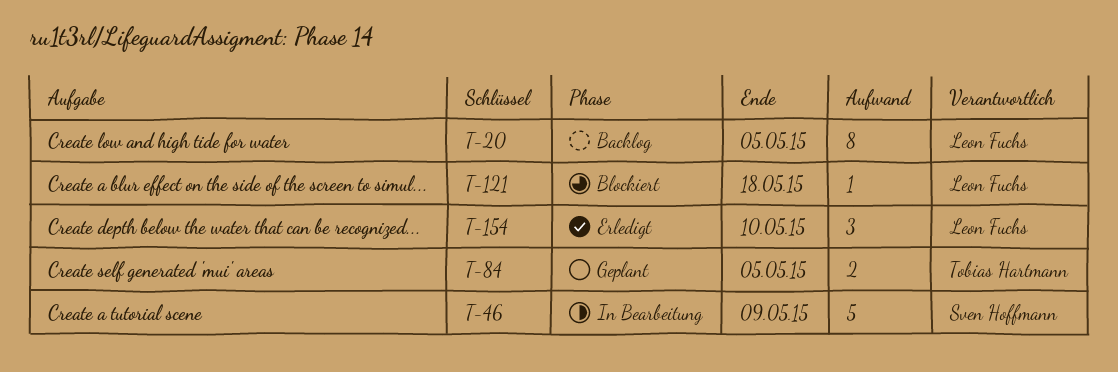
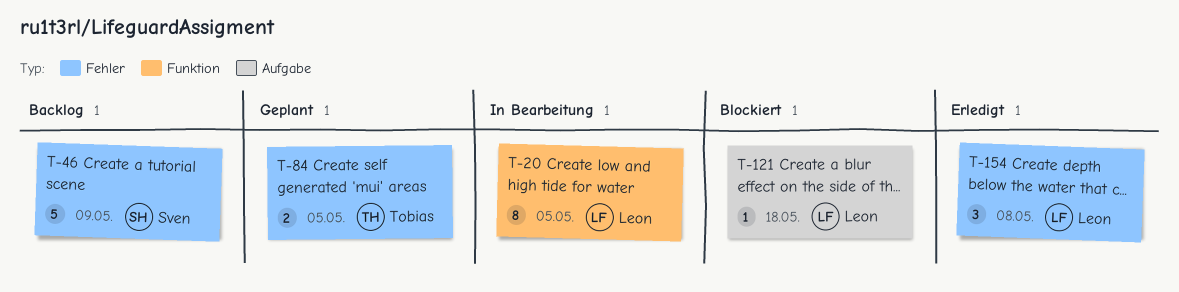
T-20, status: Backlog -> In Bearbeitung
T-46, status: In Bearbeitung -> Backlog
T-154, due: May 10 -> May 8

